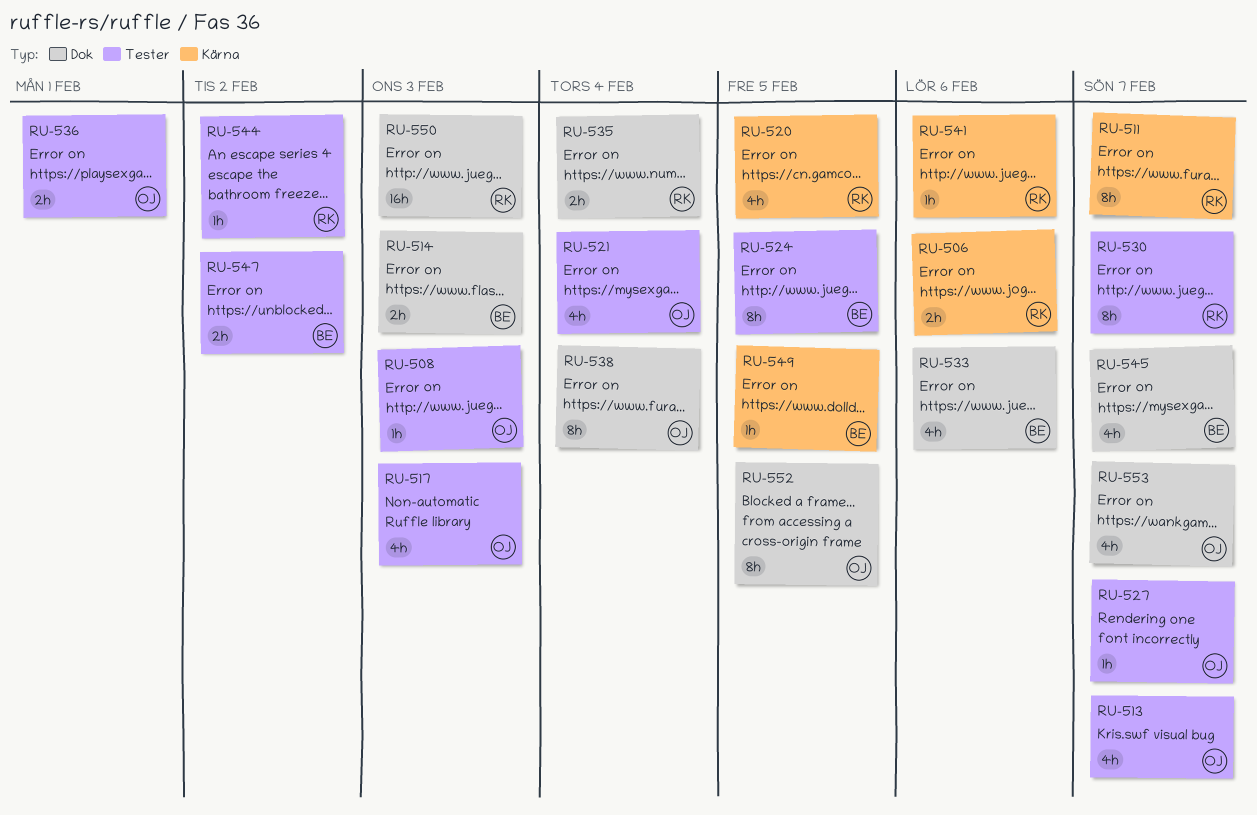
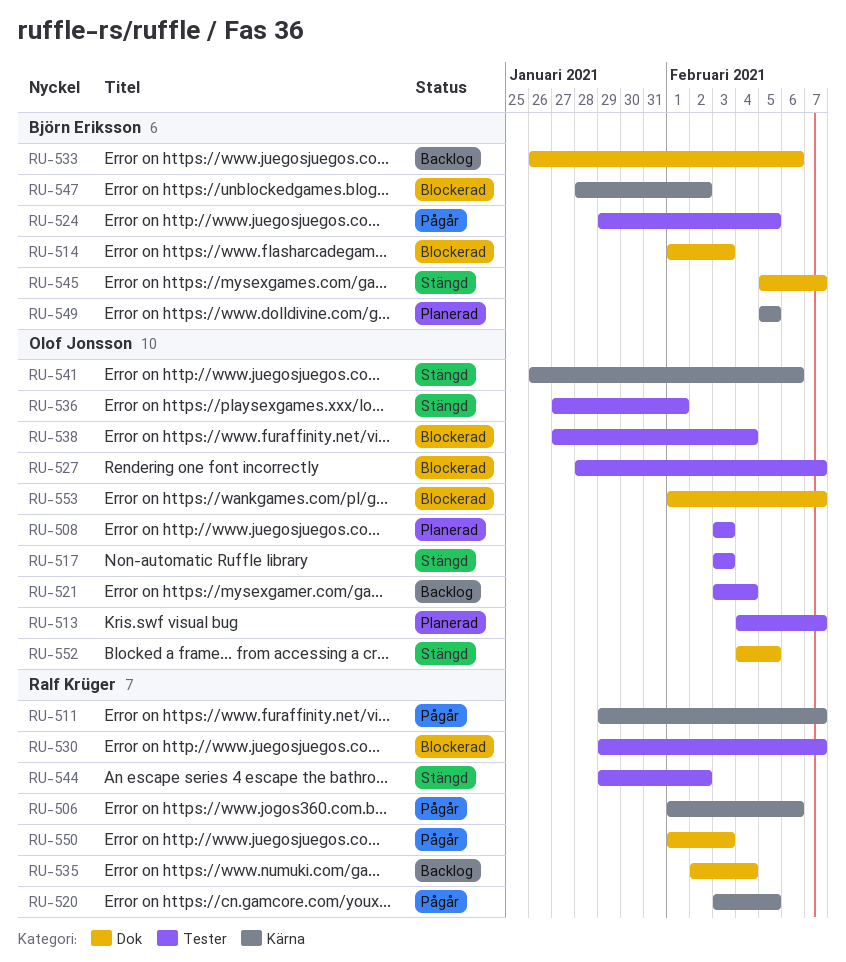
RU-538, label: Dok -> Tester
RU-541, owner: Ralf Krüger -> Olof Jonsson
RU-547, label: Tester -> Kärna

